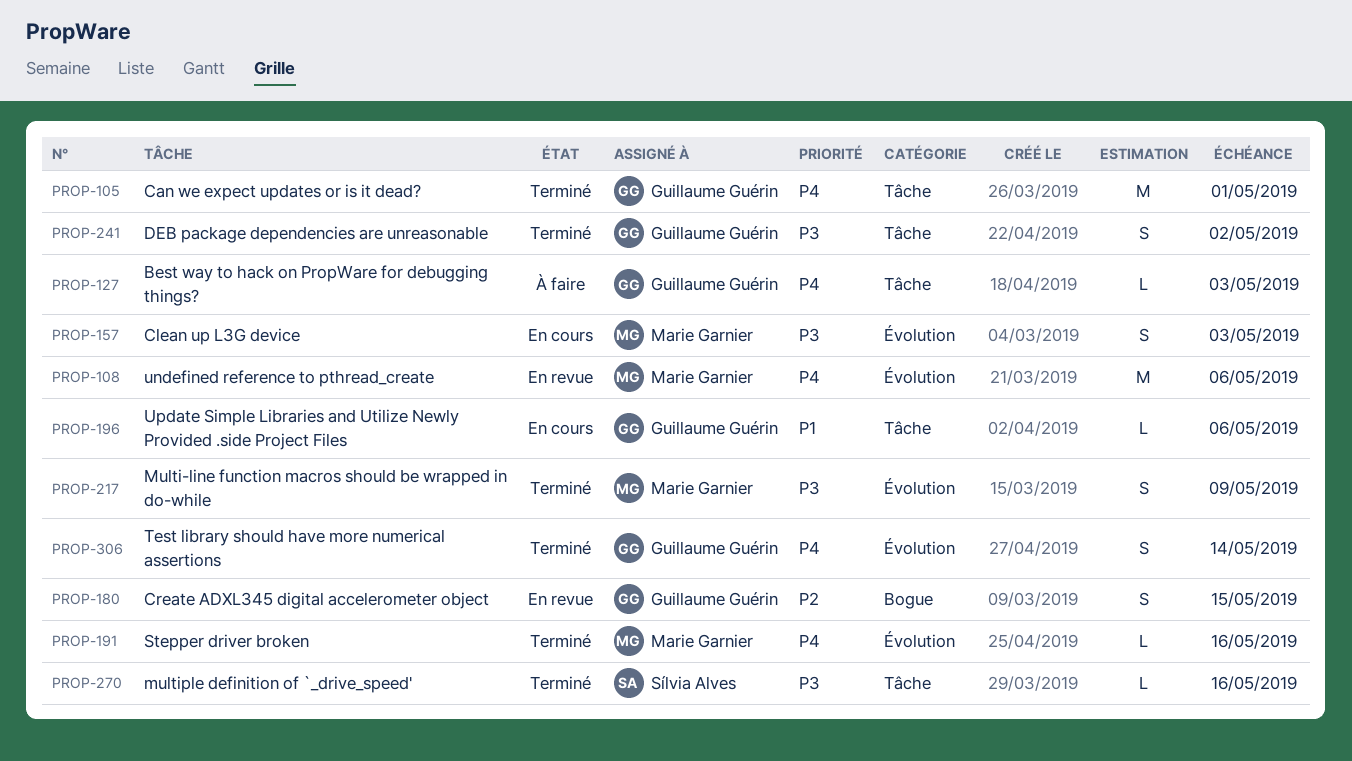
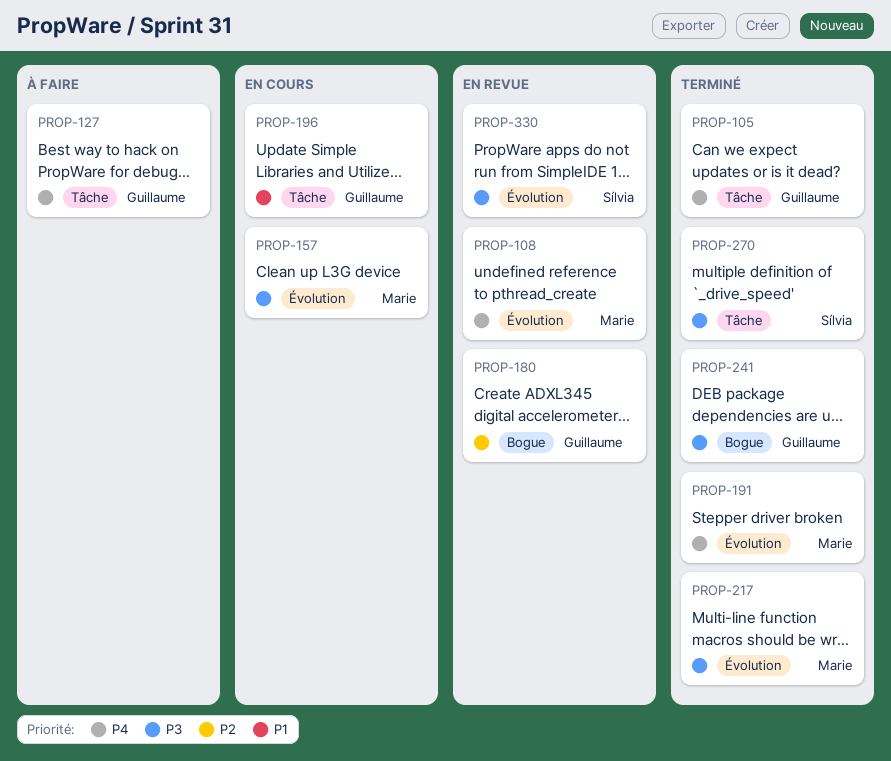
PROP-241, label: Tâche -> Bogue
PROP-306: present -> none
PROP-330: none -> present

